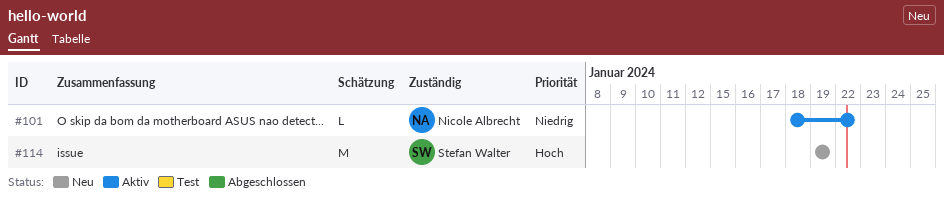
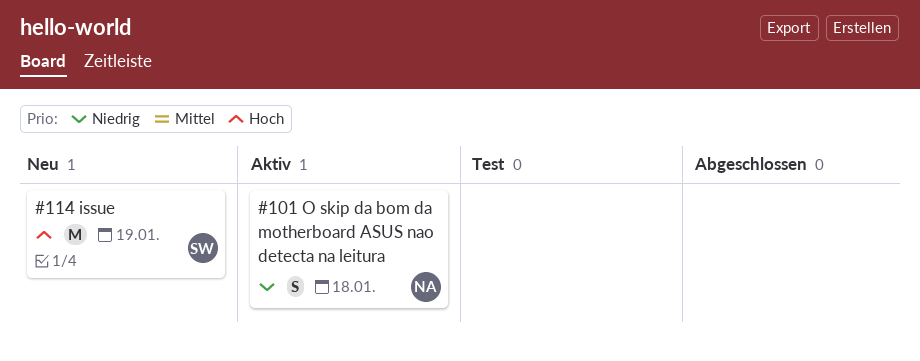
#101, estimate: L -> S
#101, due: Jan 22 -> Jan 18

